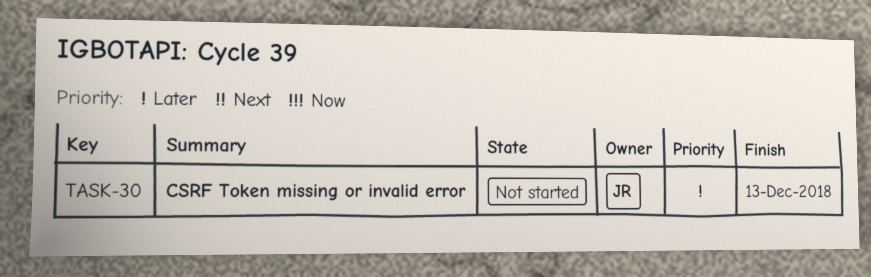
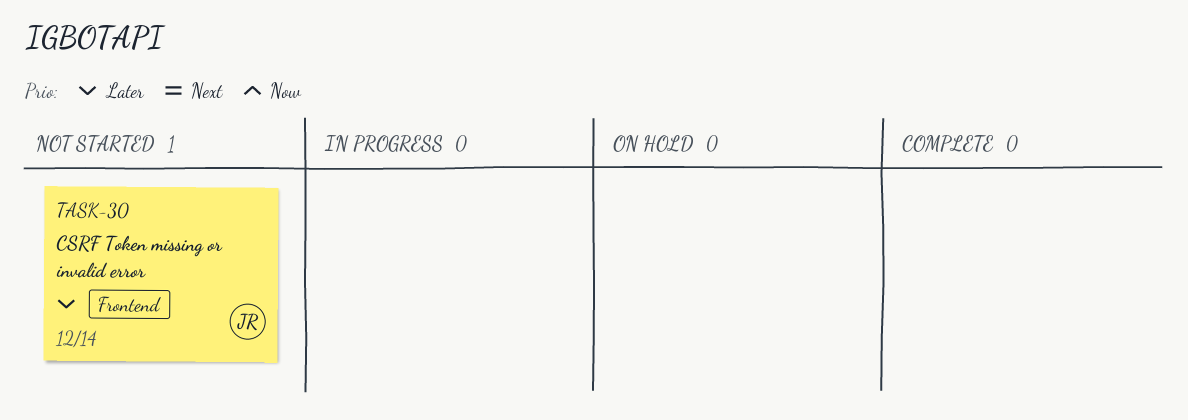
TASK-30, due: Dec 13 -> Dec 14

